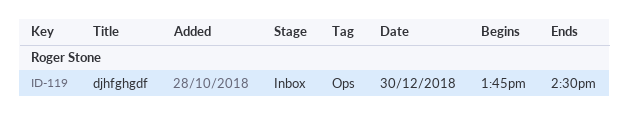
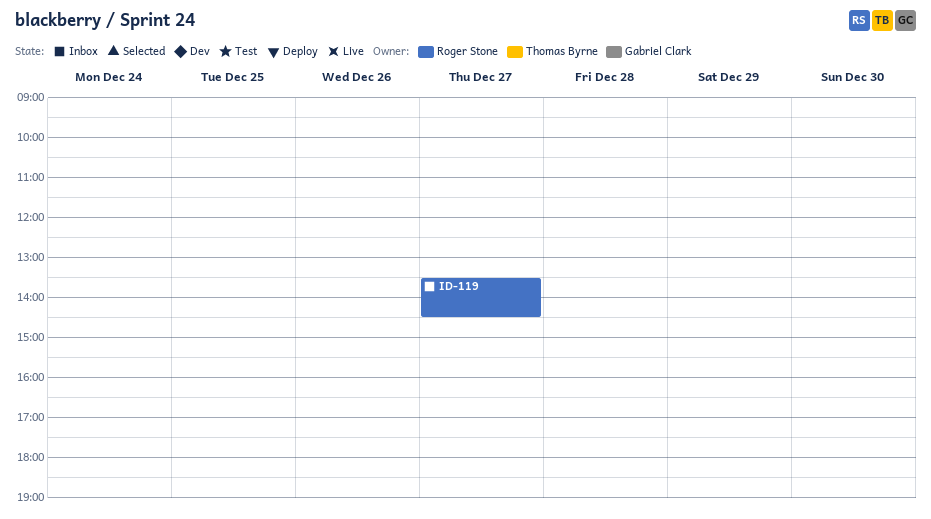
ID-119, day: Dec 30 -> Dec 27
ID-119, begins: 13:45 -> 13:30

